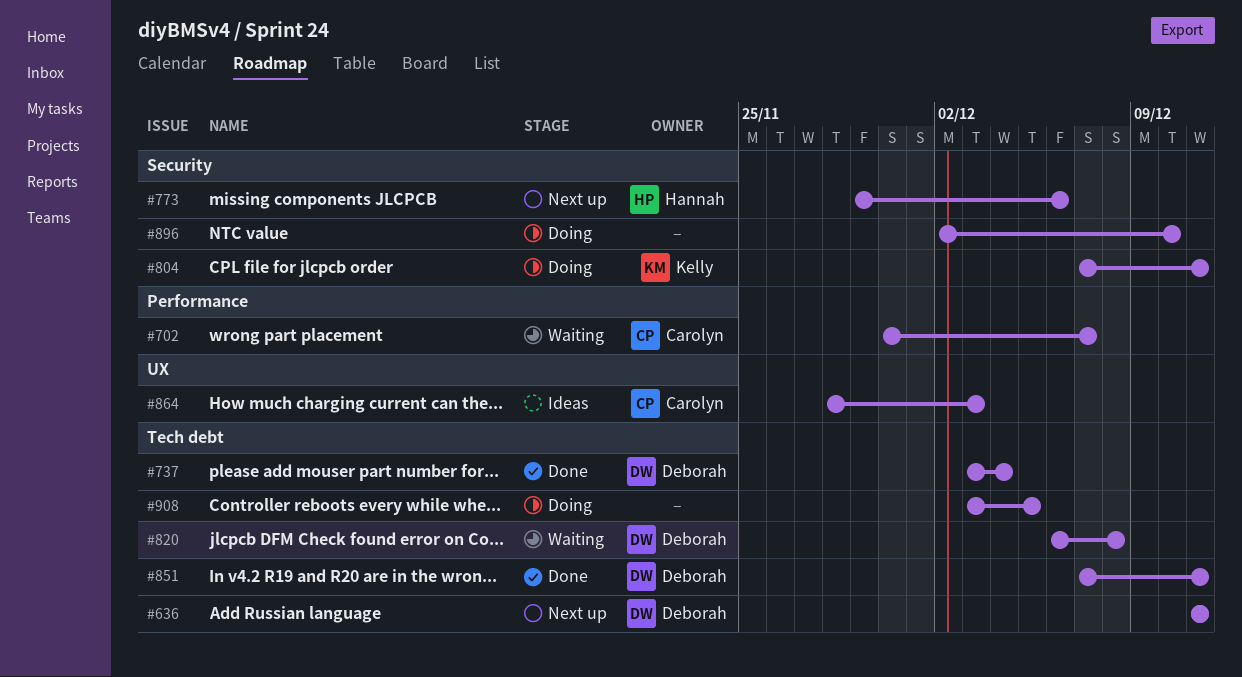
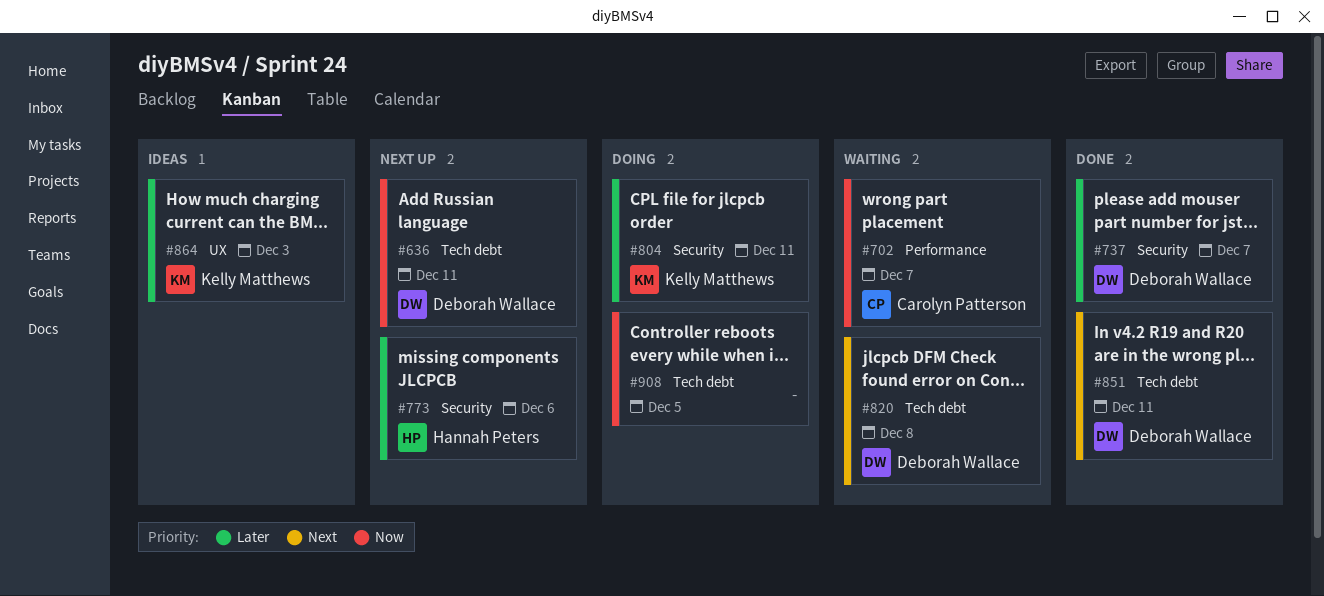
#737, label: Tech debt -> Security
#737, due: Dec 4 -> Dec 7
#864, owner: Carolyn Patterson -> Kelly Matthews
#896: present -> none

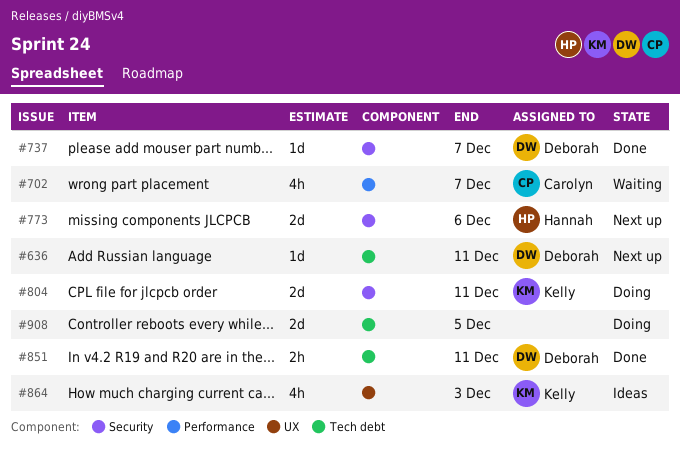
#820: present -> none

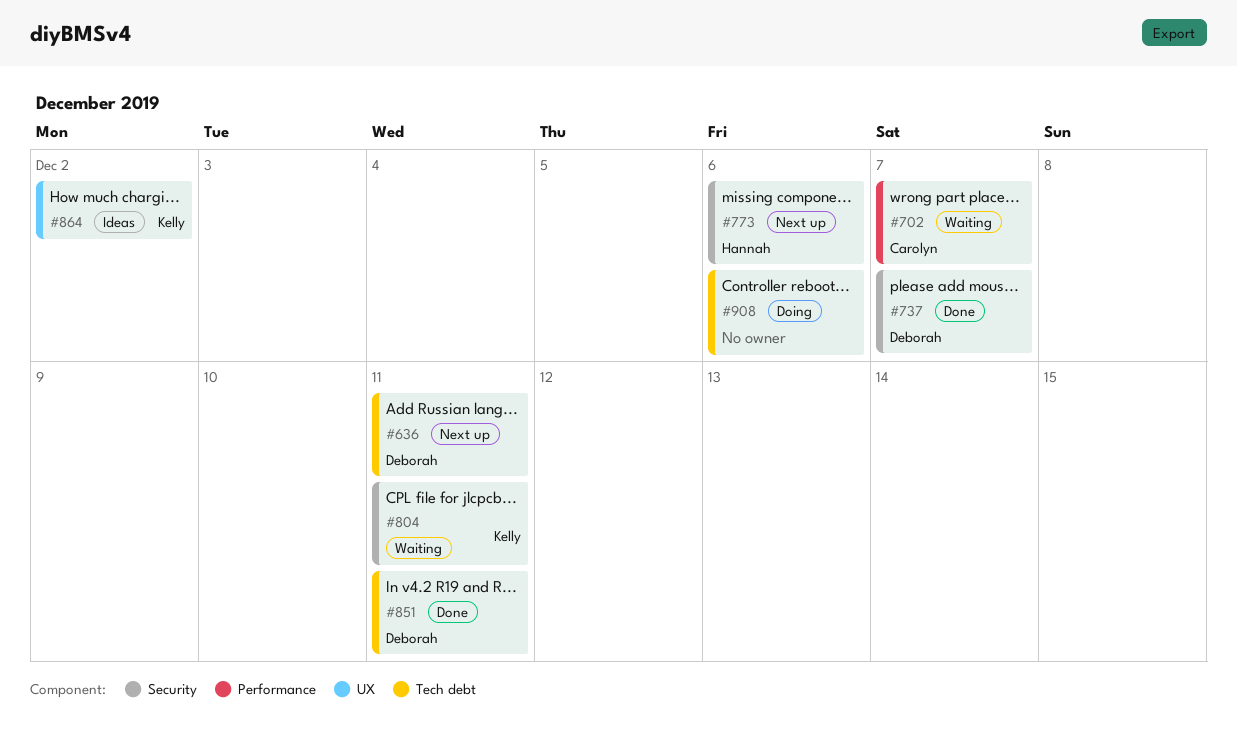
#804, status: Doing -> Waiting
#864, due: Dec 3 -> Dec 2
#908, due: Dec 5 -> Dec 6

